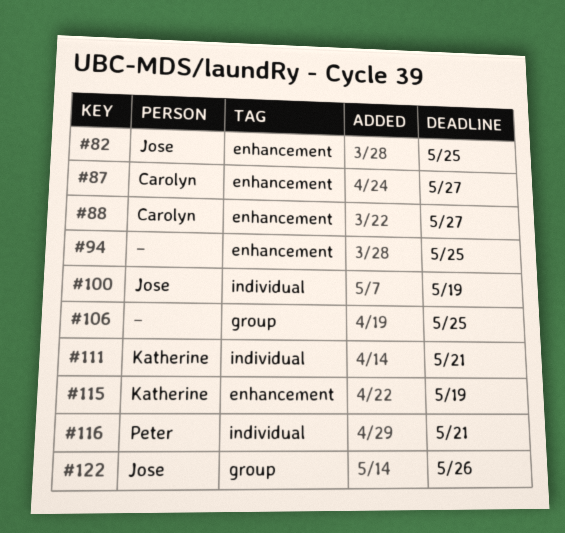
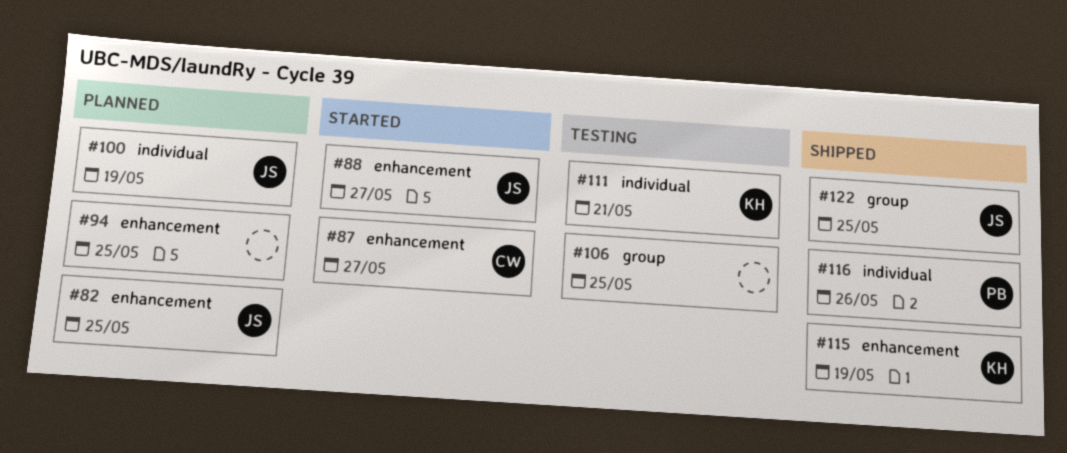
#88, owner: Carolyn -> Jose
#116, due: May 21 -> May 26
#122, due: May 26 -> May 25

